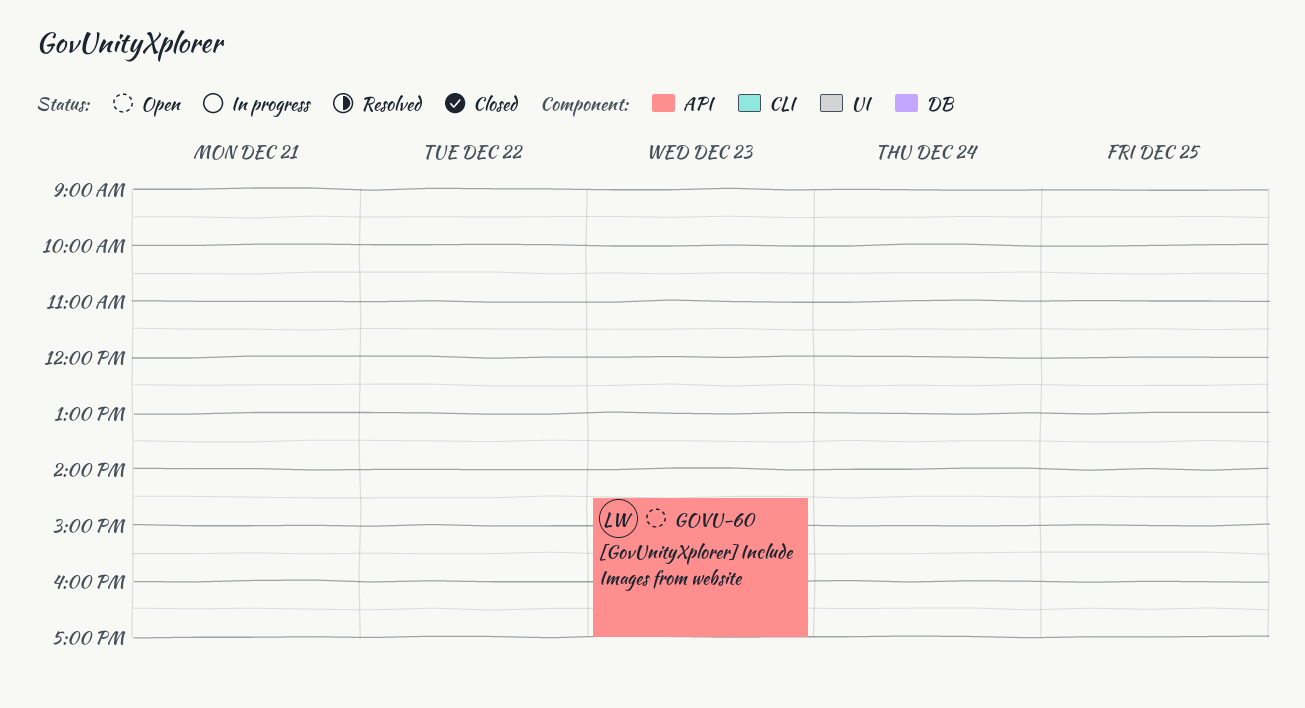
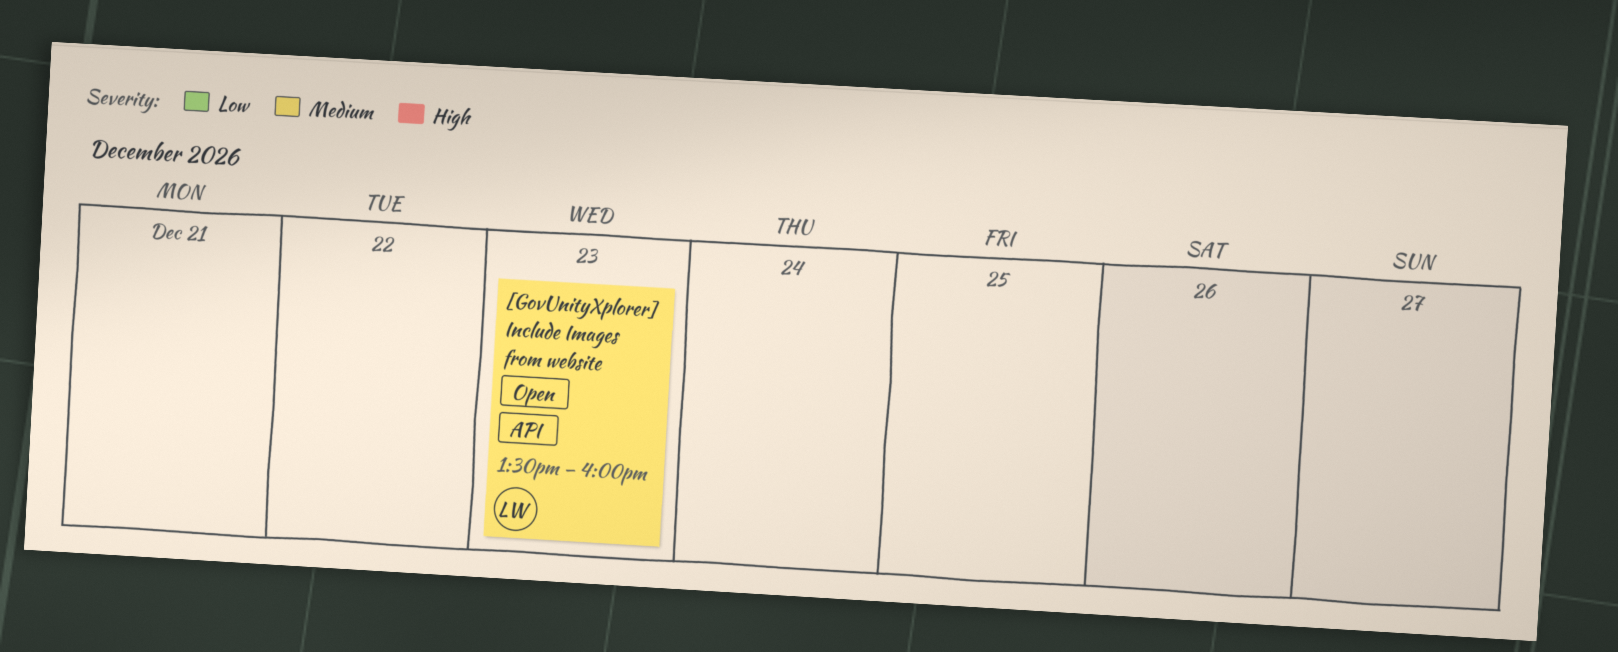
[GovUnityXplorer] Include Images from website, begins: 14:30 -> 13:30
[GovUnityXplorer] Include Images from website, ends: 17:00 -> 16:00

